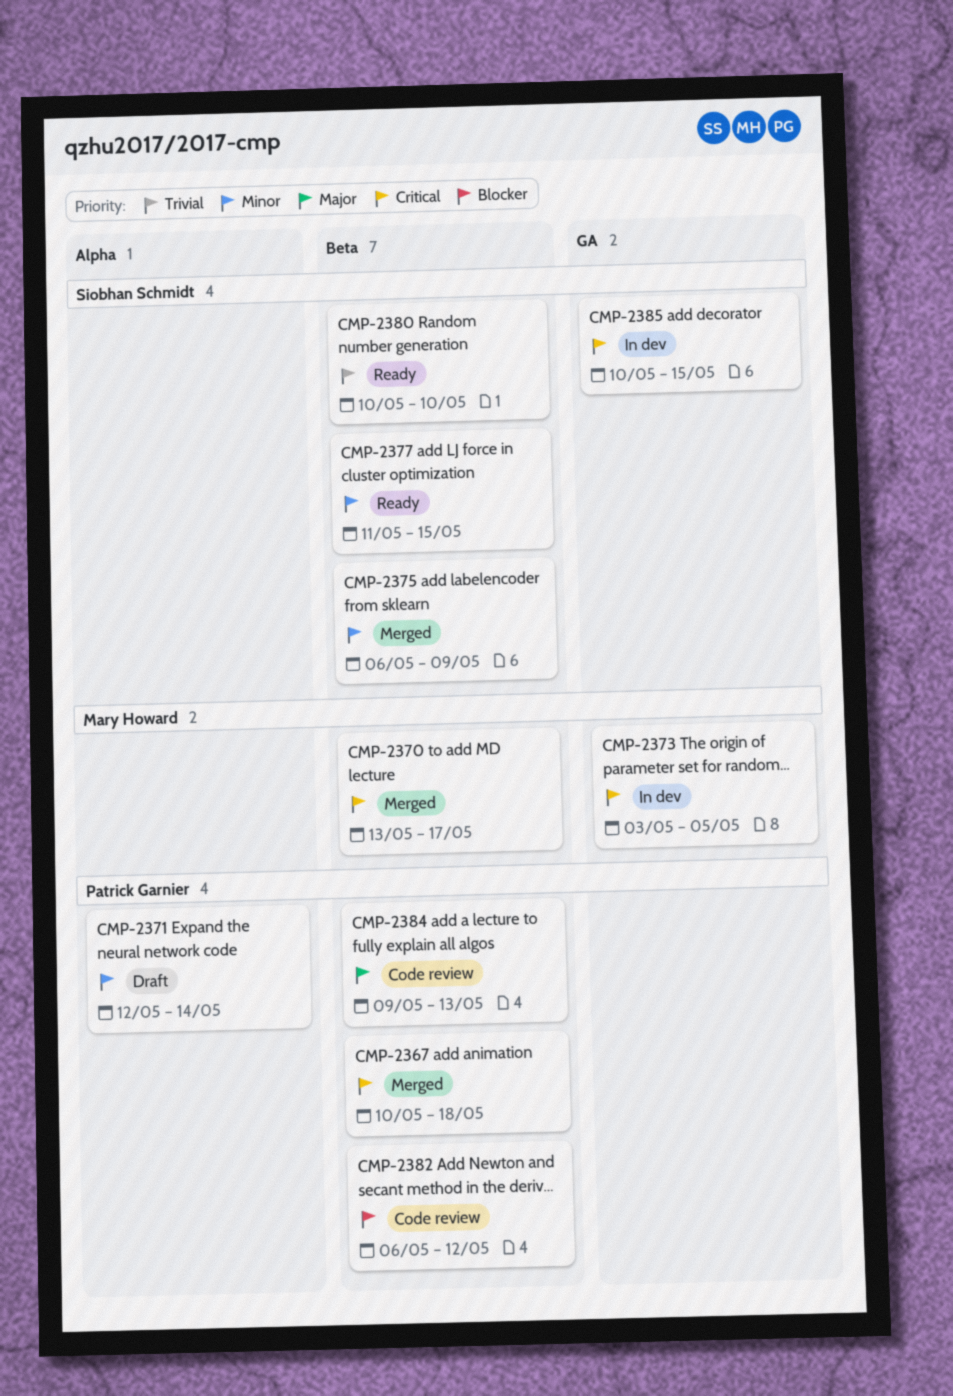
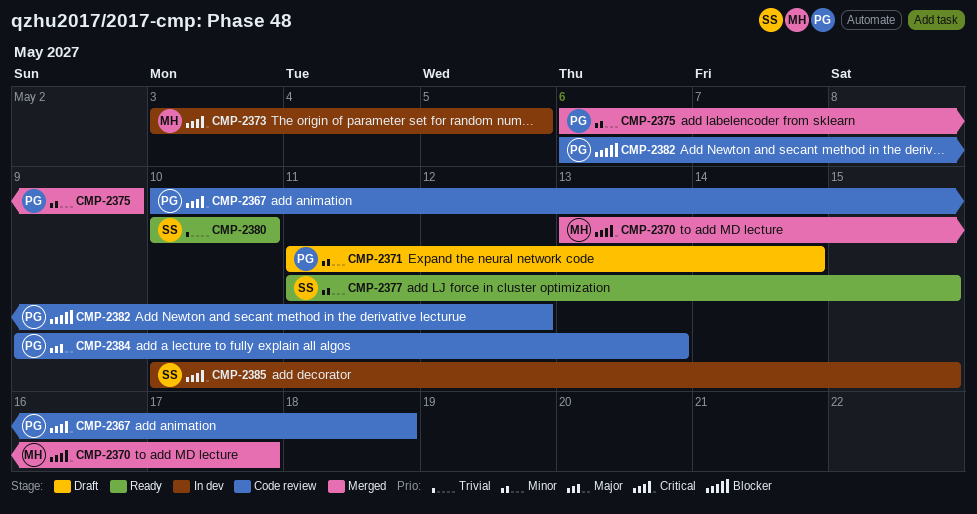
CMP-2367, status: Merged -> Code review
CMP-2371, start: May 12 -> May 11
CMP-2375, owner: Siobhan Schmidt -> Patrick Garnier

